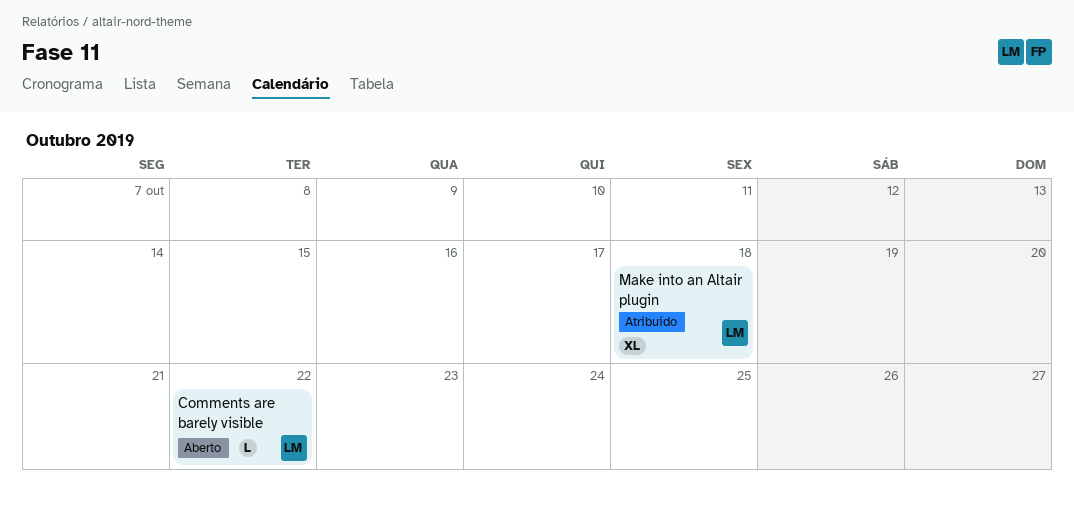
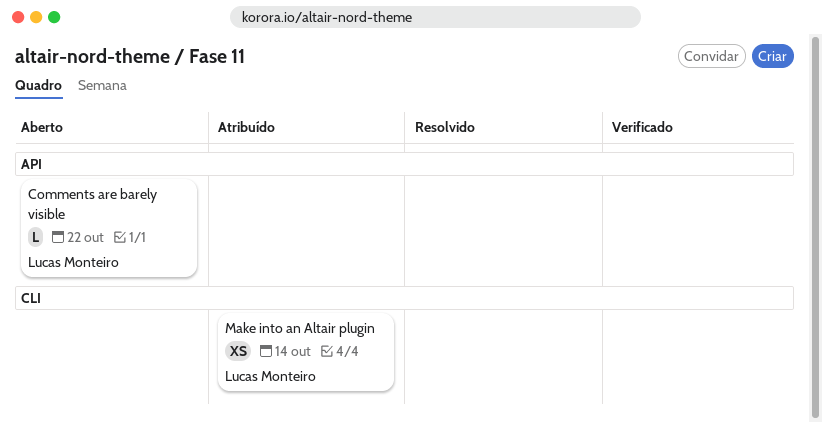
Make into an Altair plugin, estimate: XL -> XS
Make into an Altair plugin, due: Oct 18 -> Oct 14

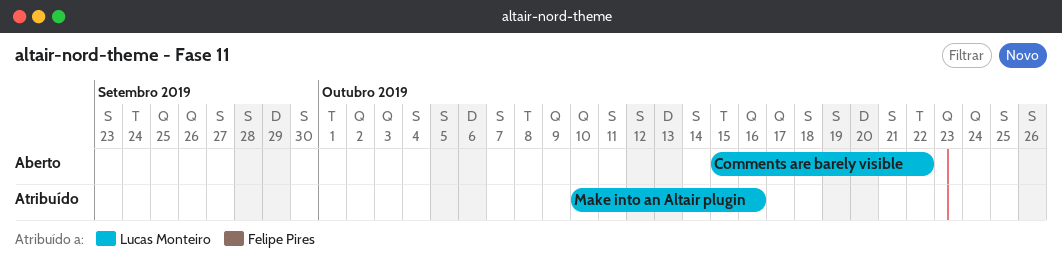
Make into an Altair plugin, due: Oct 14 -> Oct 16

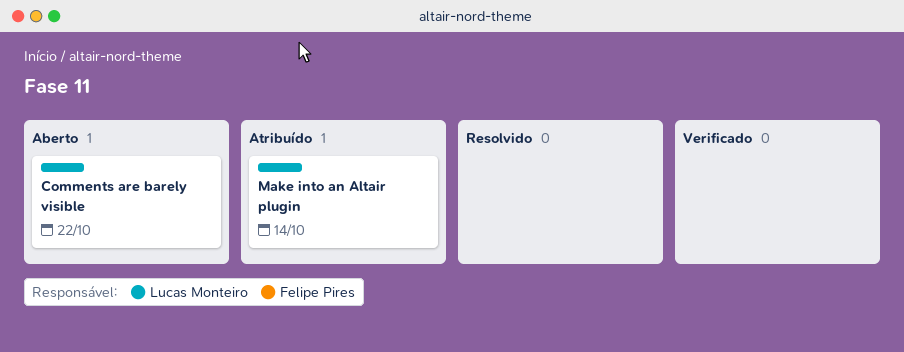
Make into an Altair plugin, due: Oct 16 -> Oct 14

